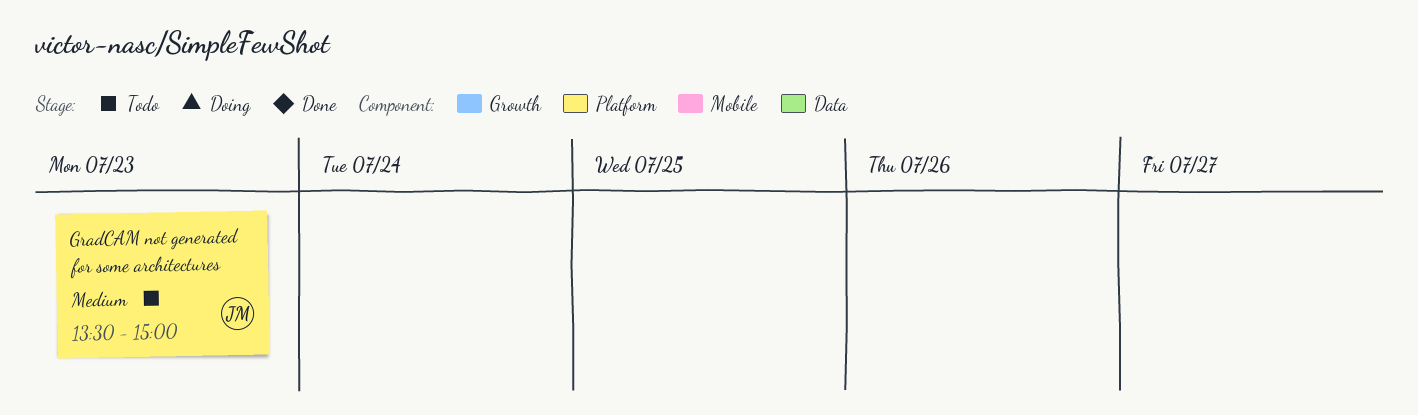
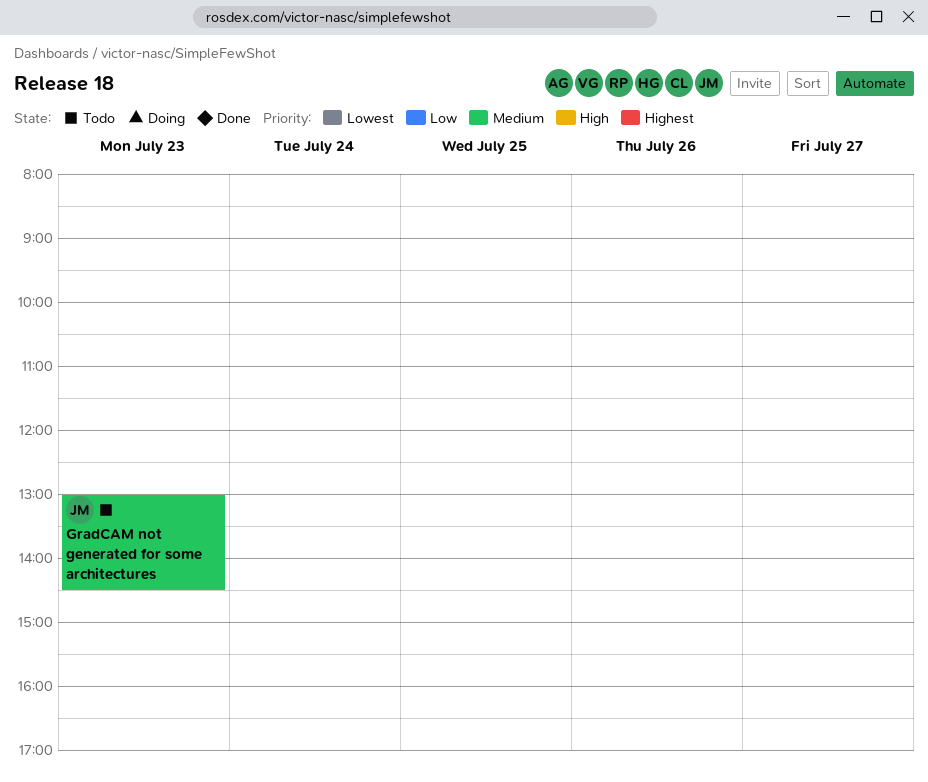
GradCAM not generated for some architectures, begins: 13:30 -> 13:00
GradCAM not generated for some architectures, ends: 15:00 -> 14:30

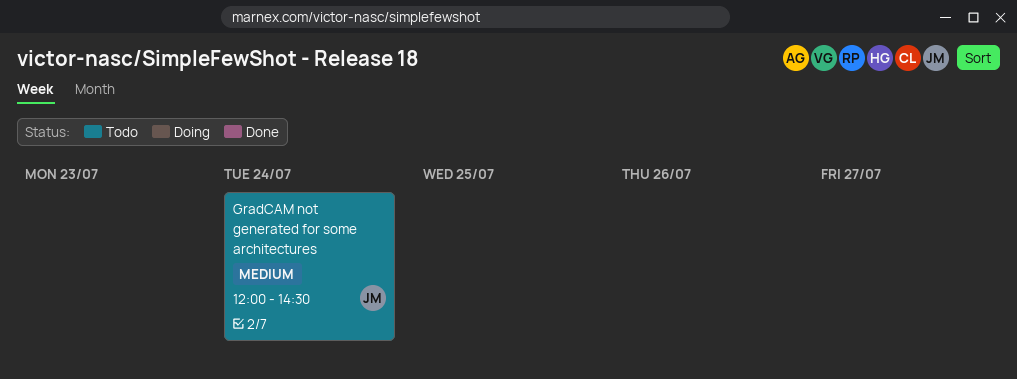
GradCAM not generated for some architectures, day: Jul 23 -> Jul 24
GradCAM not generated for some architectures, begins: 13:00 -> 12:00

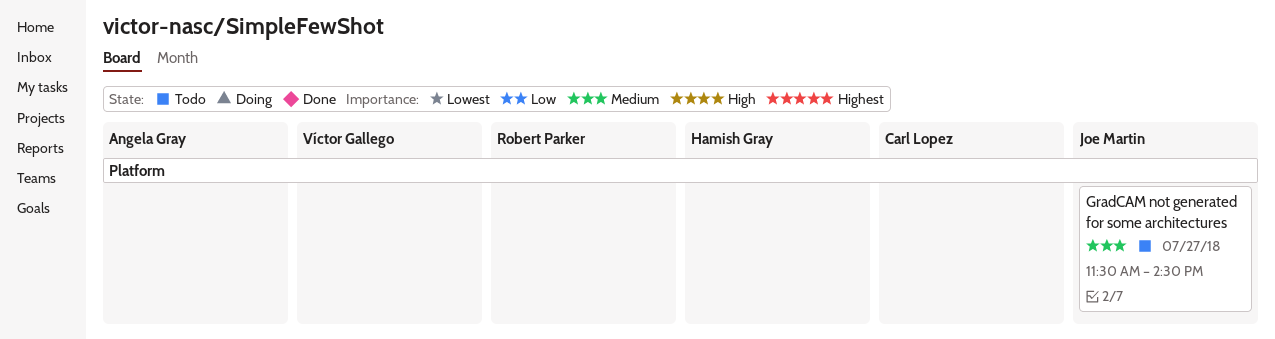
GradCAM not generated for some architectures, day: Jul 24 -> Jul 27
GradCAM not generated for some architectures, begins: 12:00 -> 11:30

